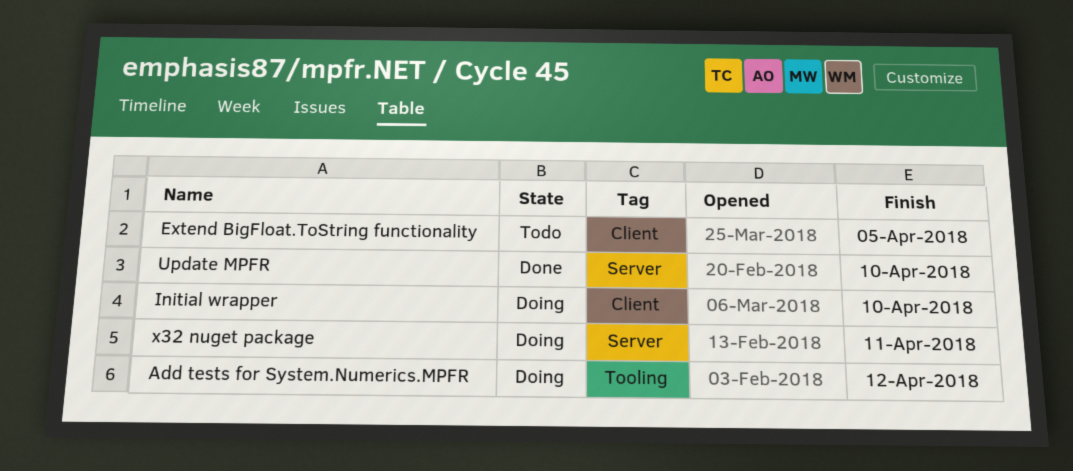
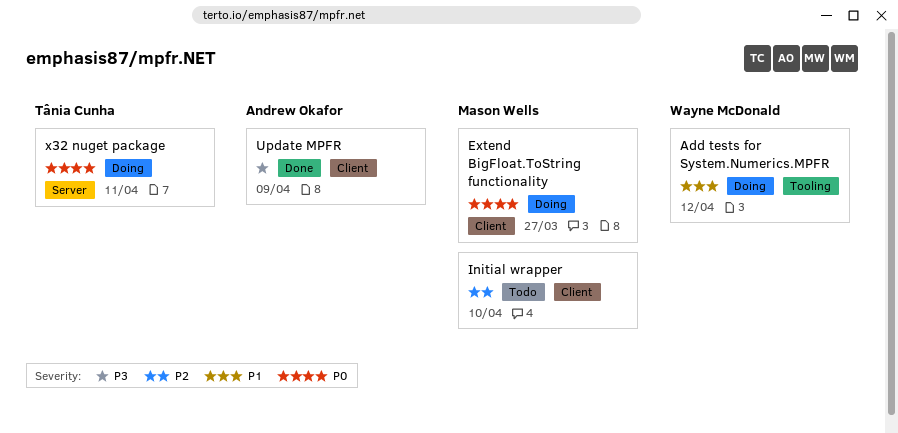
Extend BigFloat.ToString functionality, status: Todo -> Doing
Extend BigFloat.ToString functionality, due: Apr 5 -> Mar 27
Initial wrapper, status: Doing -> Todo
Update MPFR, label: Server -> Client
Update MPFR, due: Apr 10 -> Apr 9

